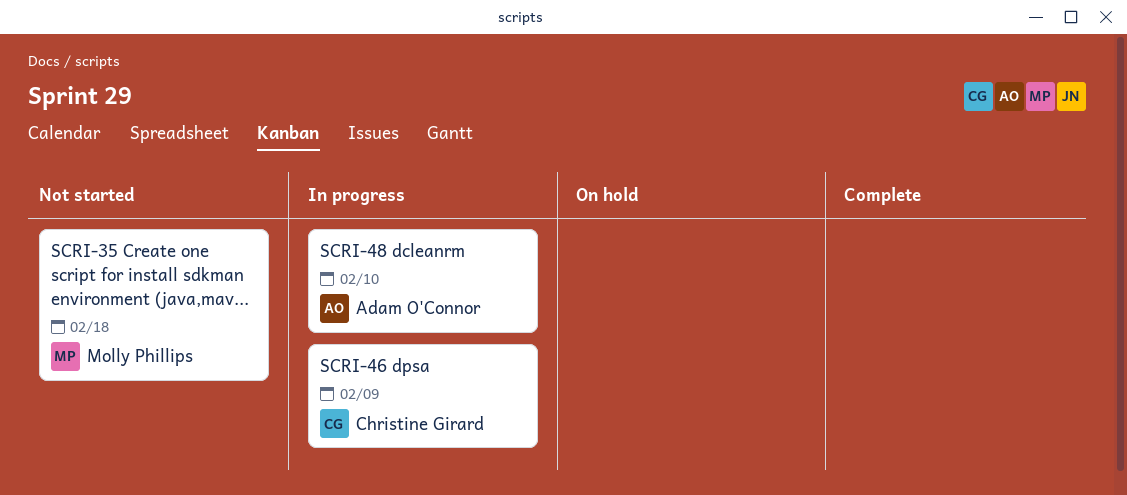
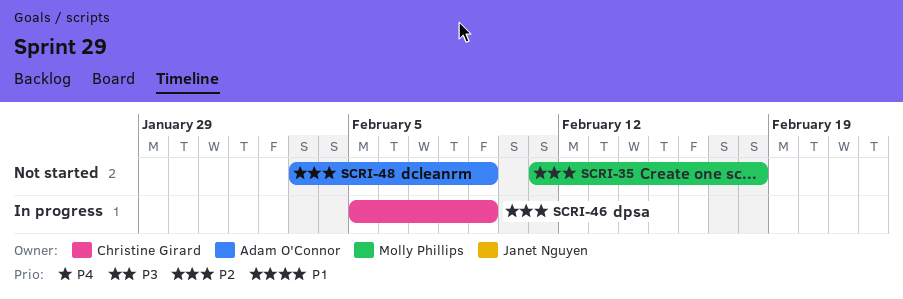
SCRI-48, status: In progress -> Not started
SCRI-48, due: Feb 10 -> Feb 9

